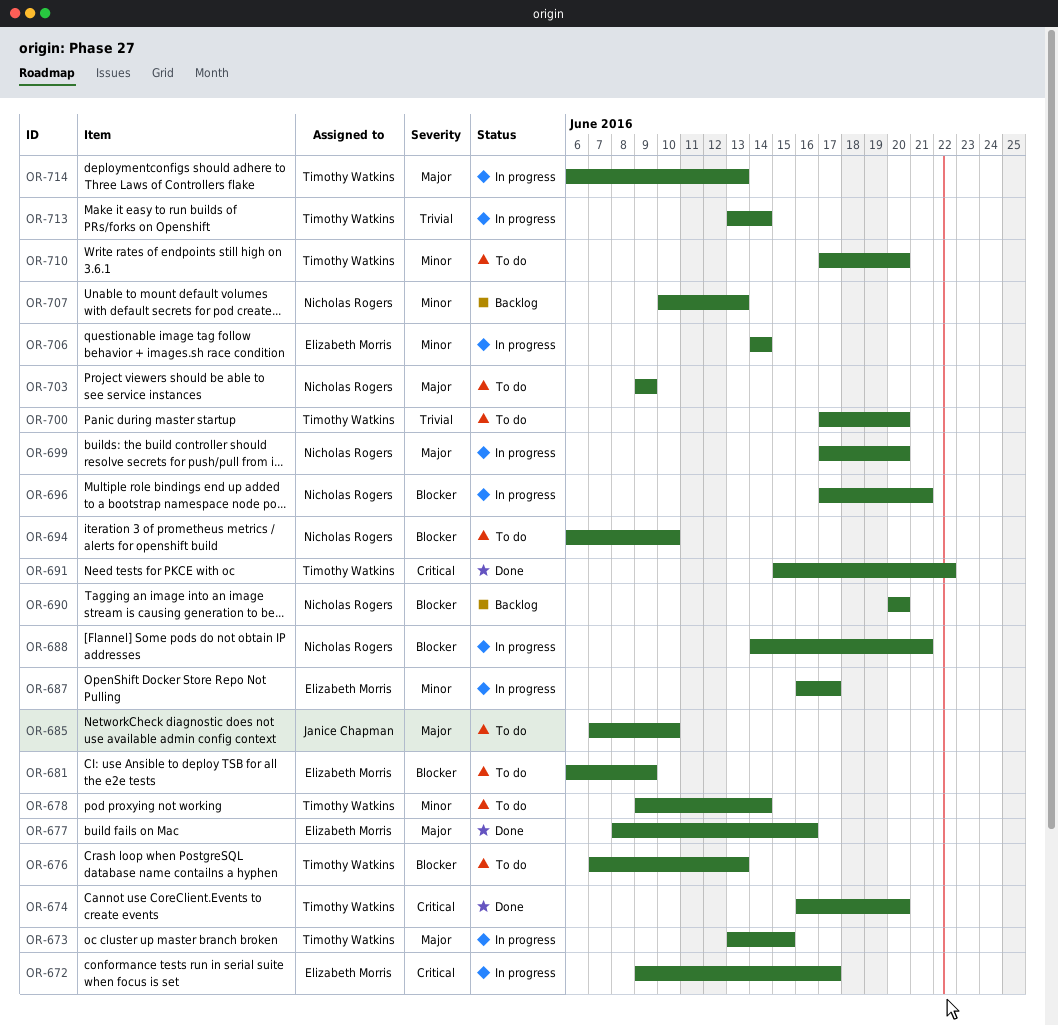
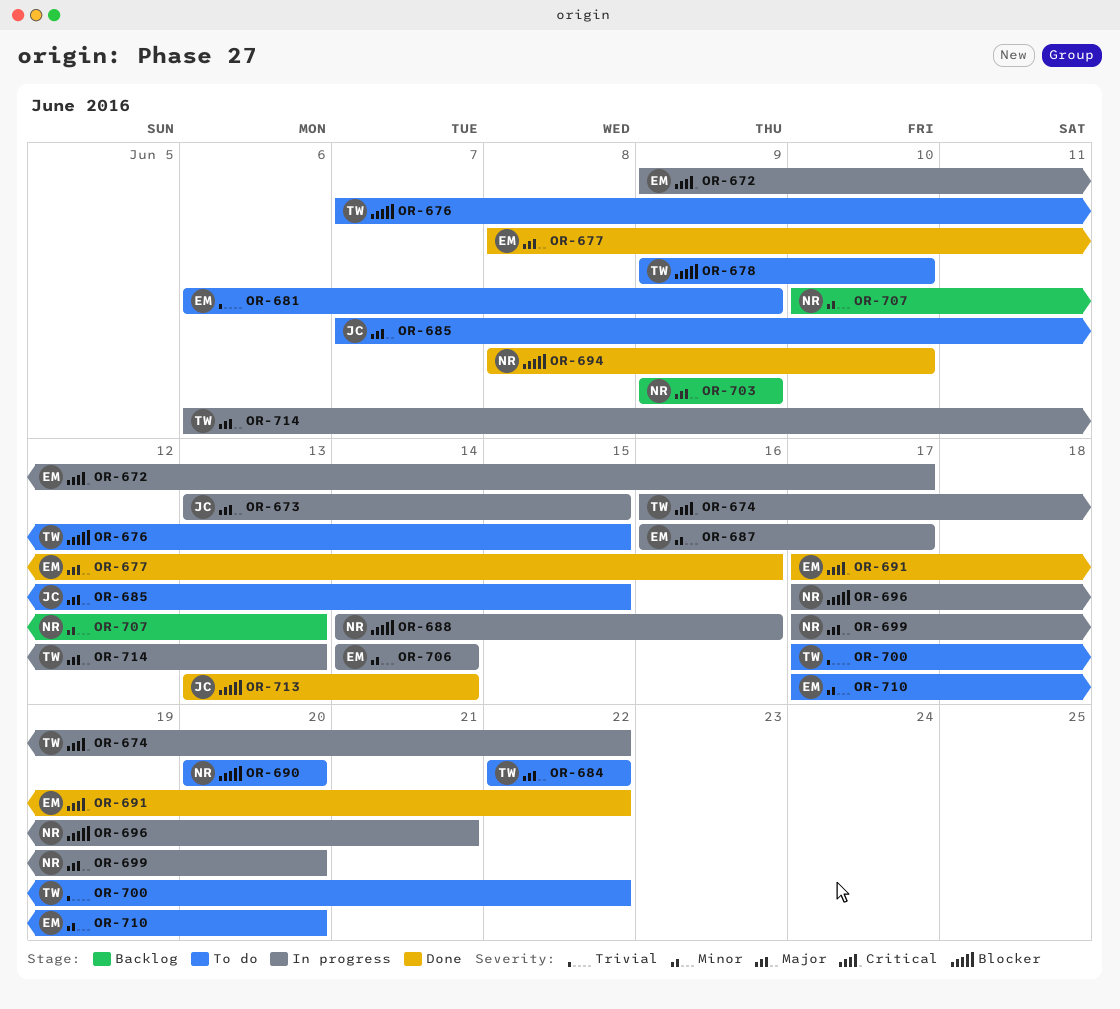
OR-673, owner: Timothy Watkins -> Janice Chapman
OR-674, status: Done -> In progress
OR-674, due: Jun 20 -> Jun 22
OR-676, due: Jun 13 -> Jun 15
OR-678, priority: Minor -> Blocker
OR-678, due: Jun 14 -> Jun 10
OR-681, priority: Blocker -> Trivial
OR-684: none -> present
OR-685, due: Jun 10 -> Jun 15
OR-688, due: Jun 21 -> Jun 16
OR-690, status: Backlog -> To do
OR-691, owner: Timothy Watkins -> Elizabeth Morris
OR-691, start: Jun 15 -> Jun 17
OR-694, status: To do -> Done
OR-694, start: Jun 6 -> Jun 8
OR-700, due: Jun 20 -> Jun 22
OR-703, status: To do -> Backlog
OR-710, owner: Timothy Watkins -> Elizabeth Morris
OR-713, status: In progress -> Done
OR-713, owner: Timothy Watkins -> Janice Chapman
OR-713, priority: Trivial -> Blocker

